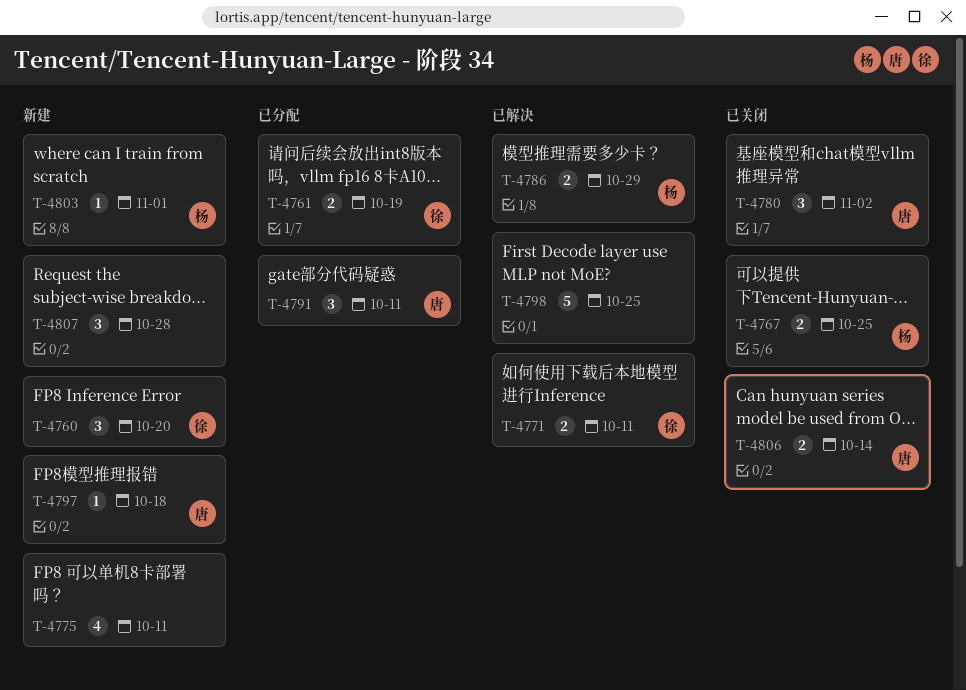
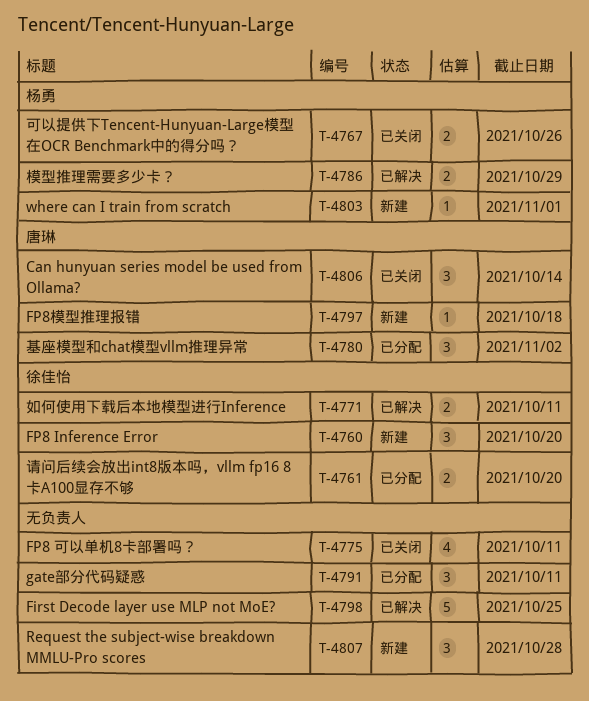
T-4761, due: Oct 19 -> Oct 20
T-4767, due: Oct 25 -> Oct 26
T-4775, status: 新建 -> 已关闭
T-4780, status: 已关闭 -> 已分配
T-4791, owner: 唐琳 -> none
T-4806, estimate: 2 -> 3

